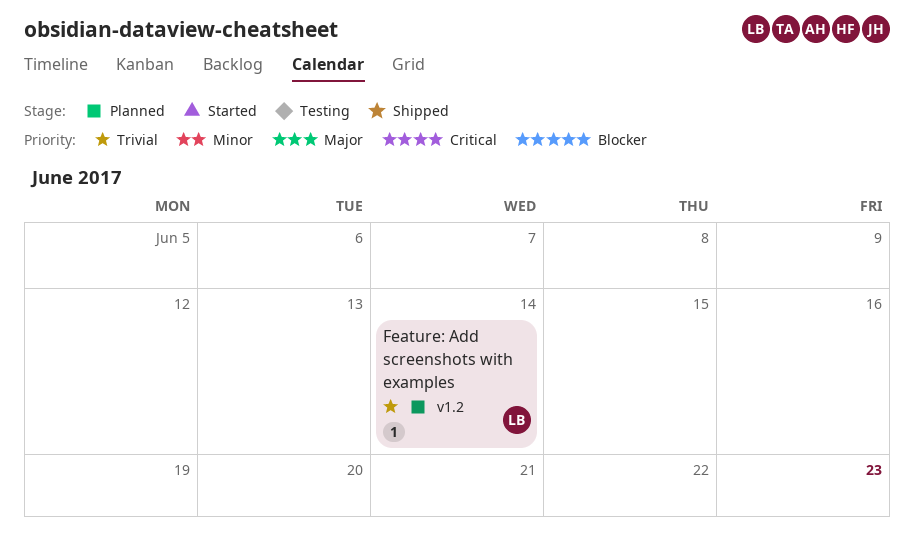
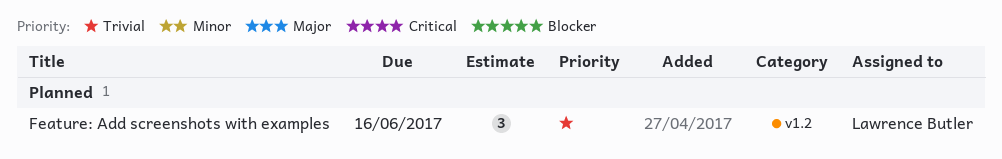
Feature: Add screenshots with examples, estimate: 1 -> 3
Feature: Add screenshots with examples, due: Jun 14 -> Jun 16

